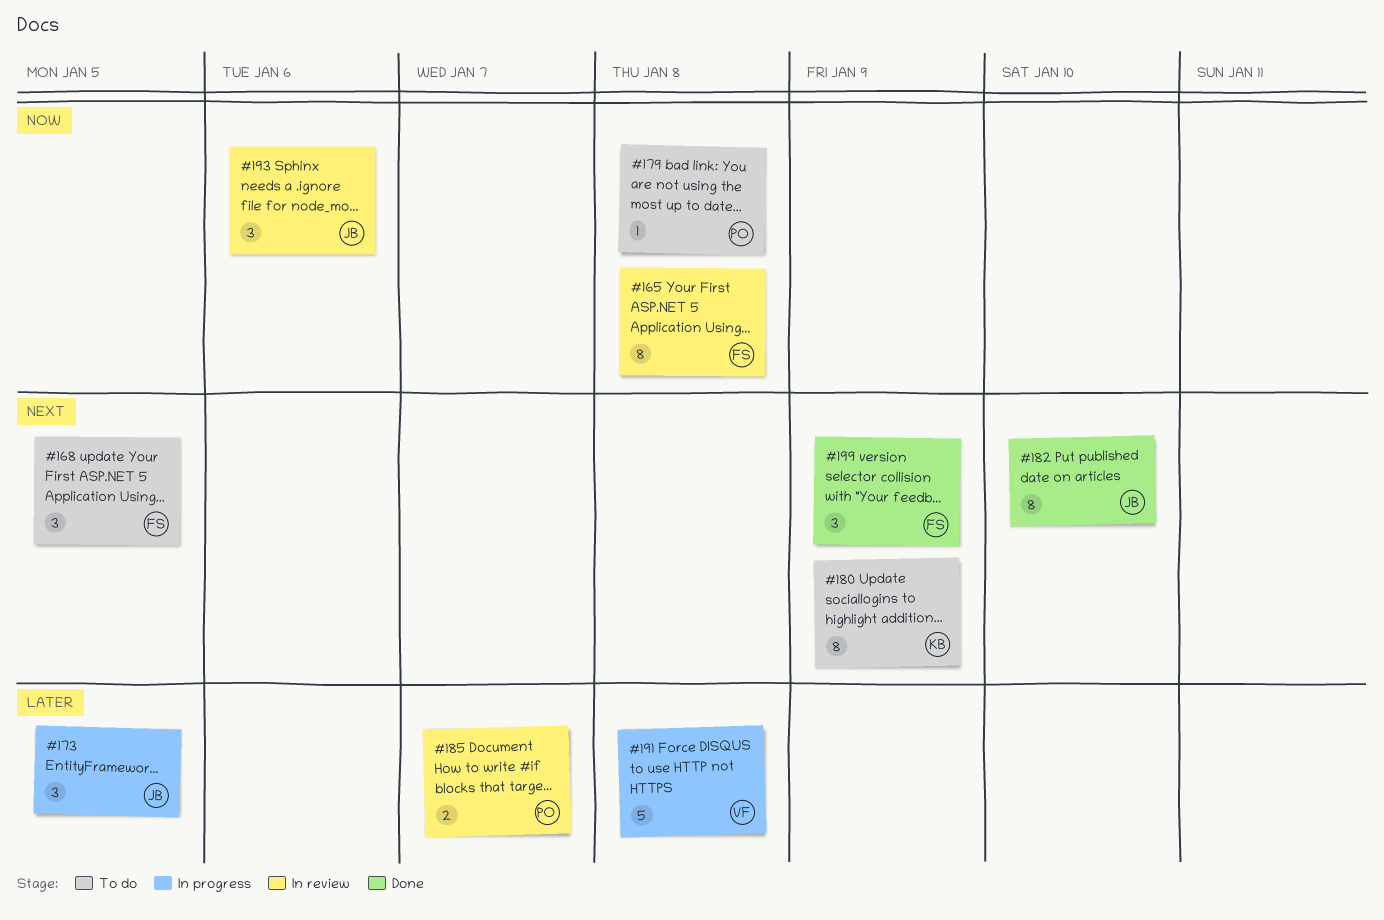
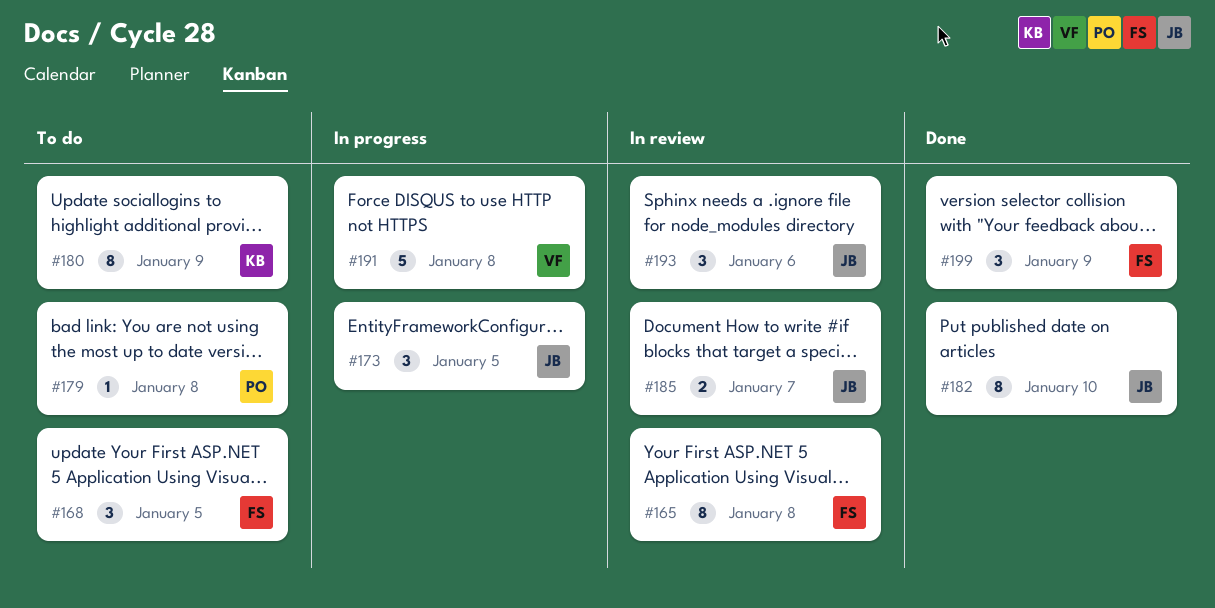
#185, owner: PO -> JB

